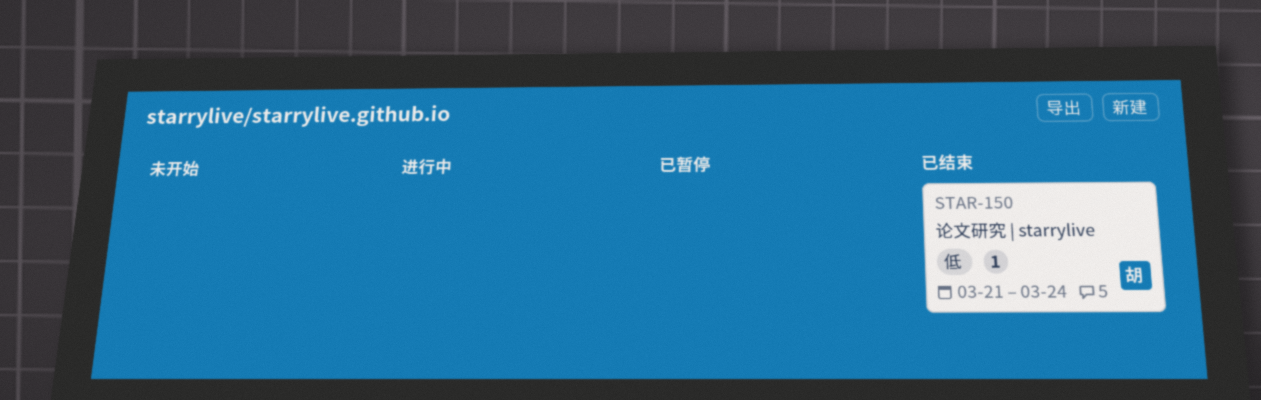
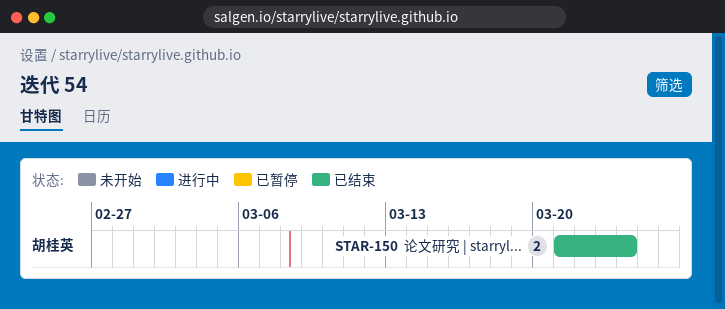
STAR-150, estimate: 1 -> 2

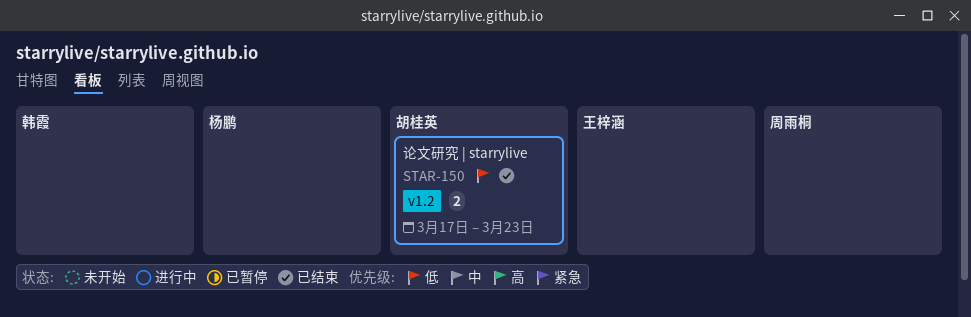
STAR-150, start: Mar 21 -> Mar 17
STAR-150, due: Mar 24 -> Mar 23

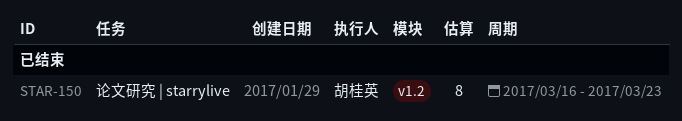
STAR-150, estimate: 2 -> 8
STAR-150, start: Mar 17 -> Mar 16

